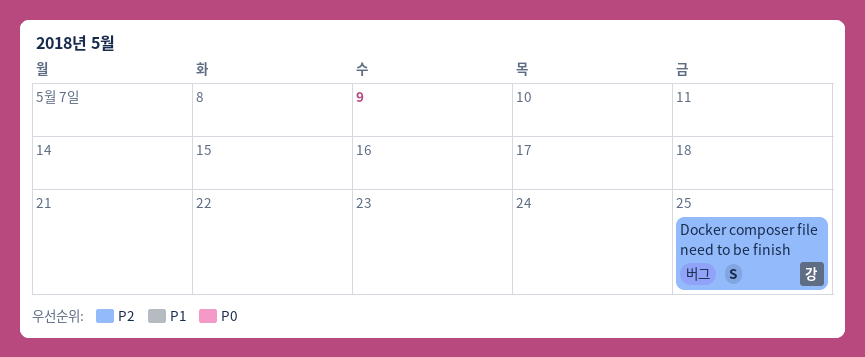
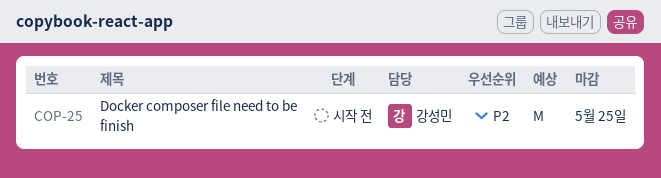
Docker composer file need to be finish, estimate: S -> M

